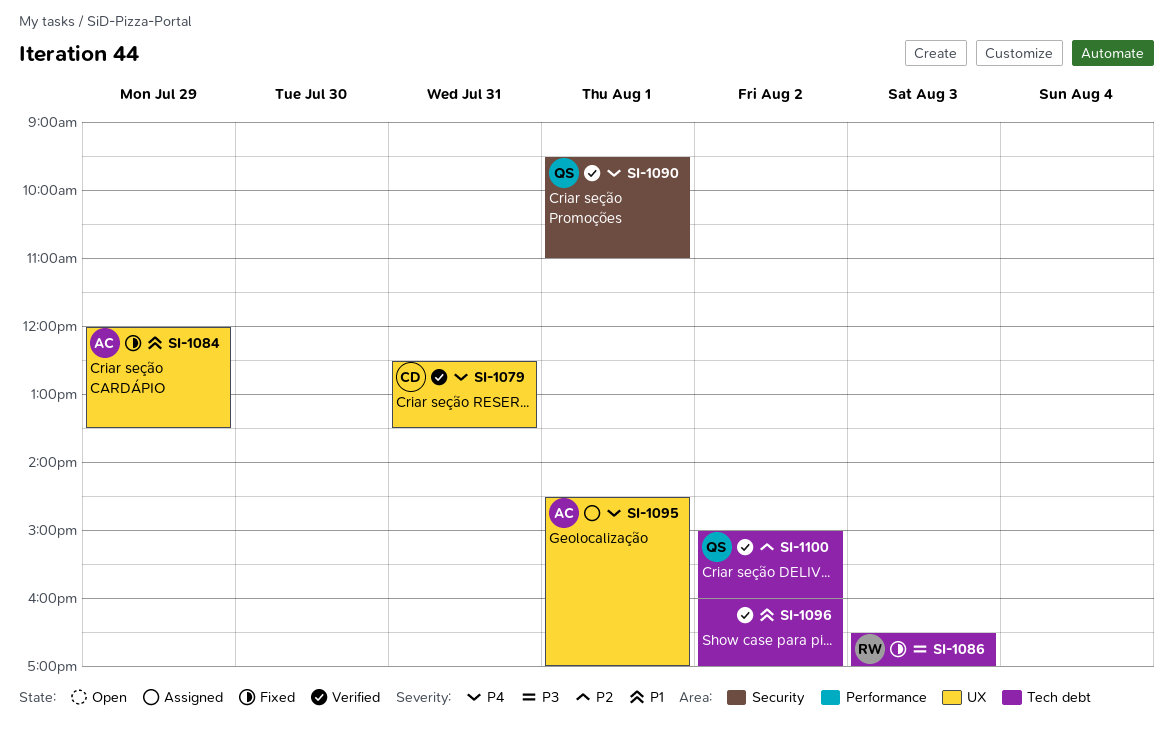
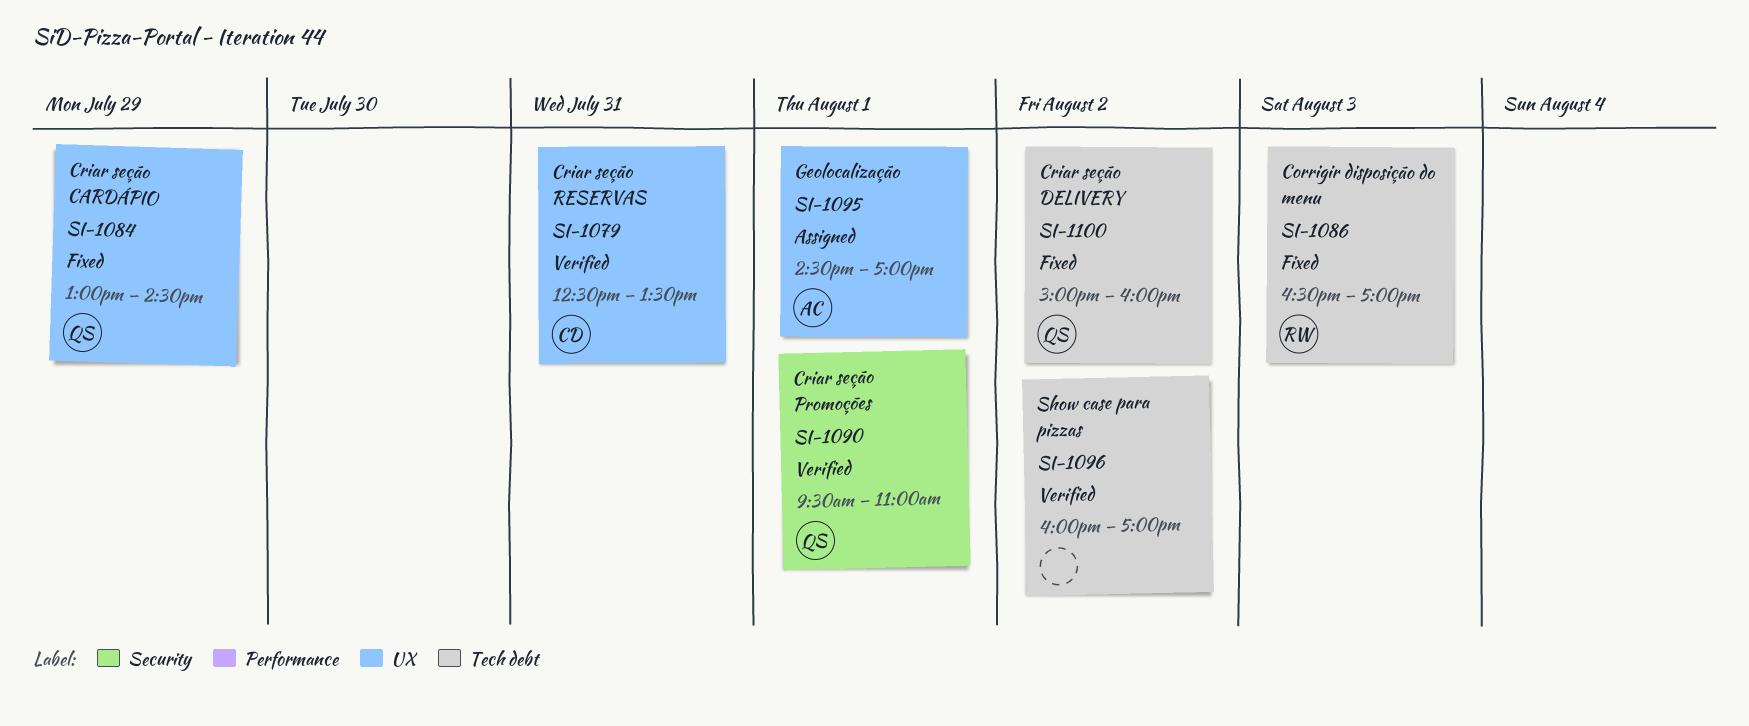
SI-1084, owner: AC -> QS
SI-1084, begins: 12:00 -> 13:00
SI-1084, ends: 13:30 -> 14:30
SI-1100, status: Verified -> Fixed

